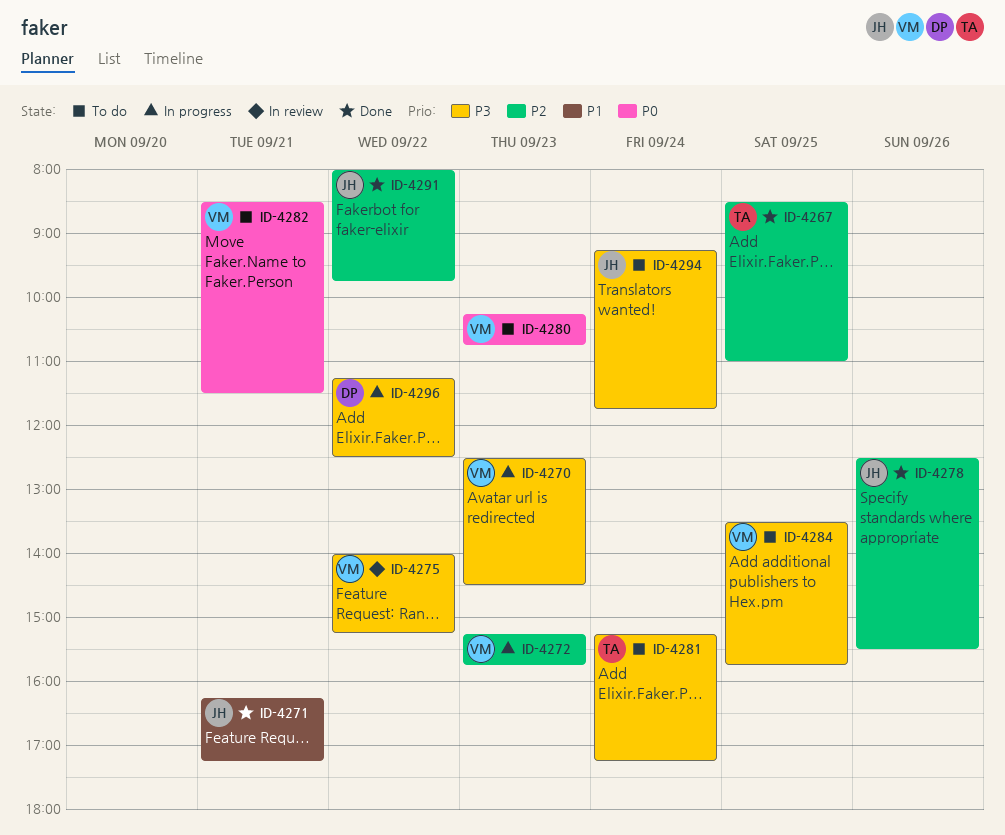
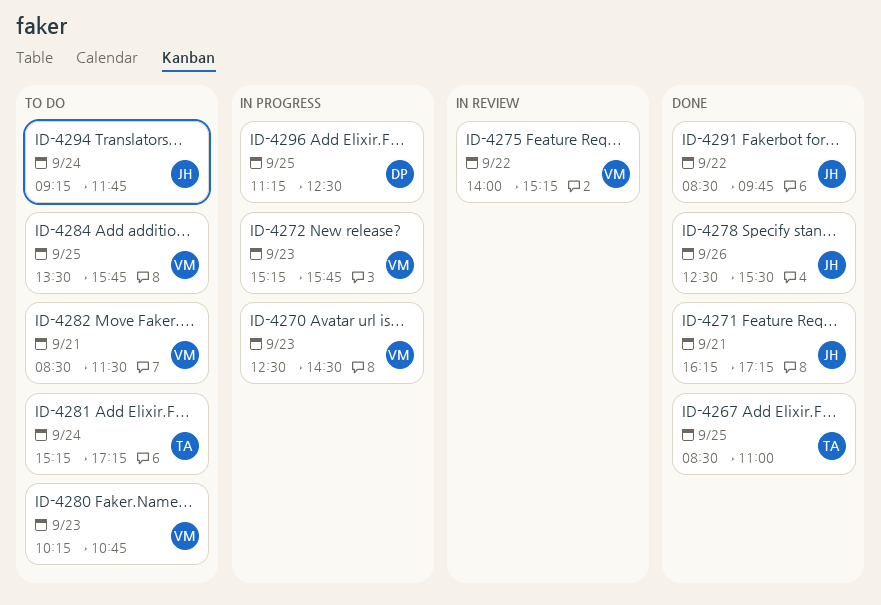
ID-4291, begins: 08:00 -> 08:30
ID-4296, day: Sep 22 -> Sep 25

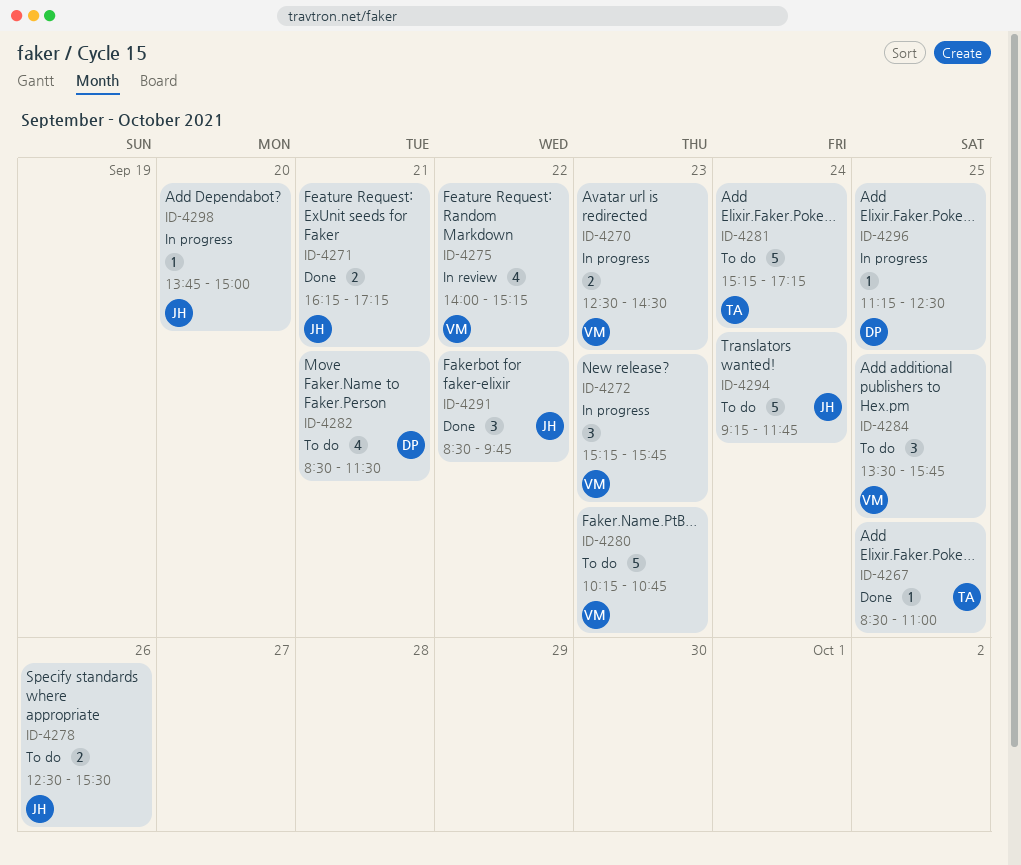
ID-4278, status: Done -> To do
ID-4282, owner: VM -> DP
ID-4298: none -> present

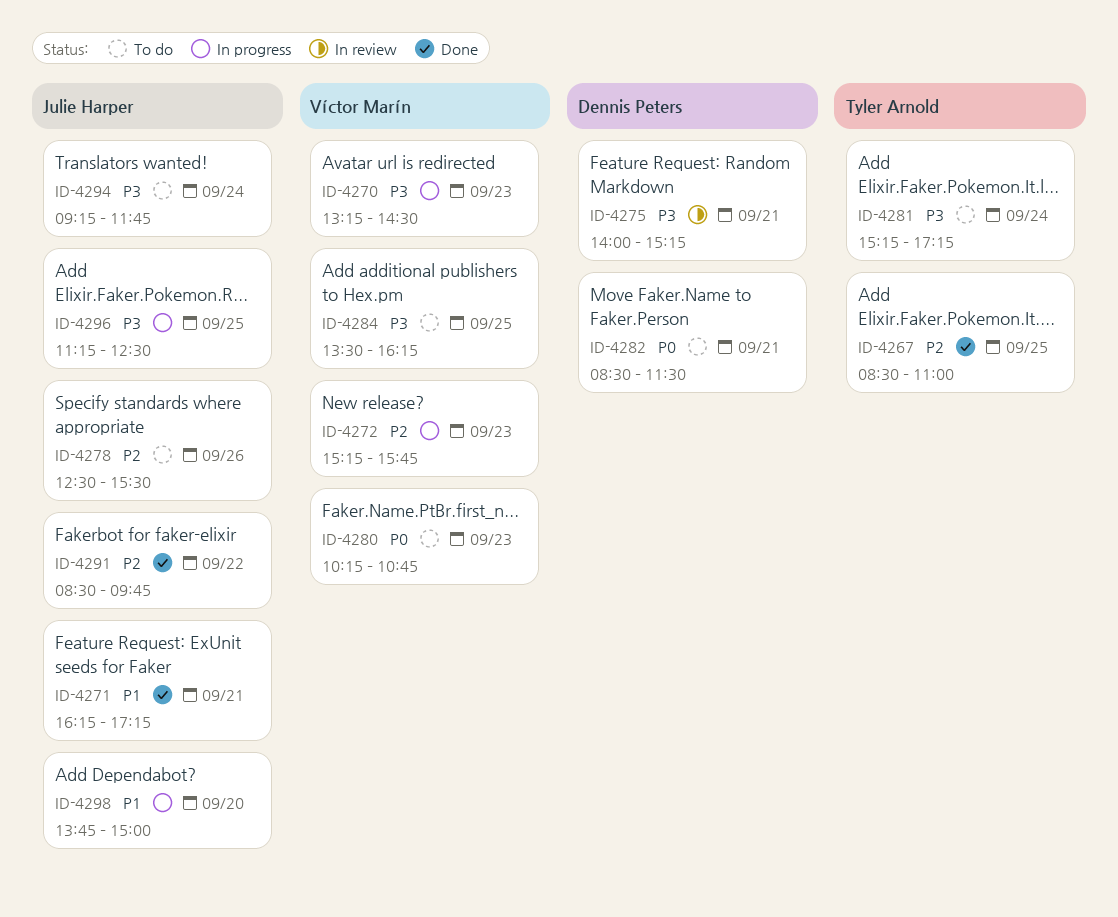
ID-4270, begins: 12:30 -> 13:15
ID-4275, owner: Víctor Marín -> Dennis Peters
ID-4275, day: Sep 22 -> Sep 21
ID-4284, ends: 15:45 -> 16:15
ID-4296, owner: Dennis Peters -> Julie Harper

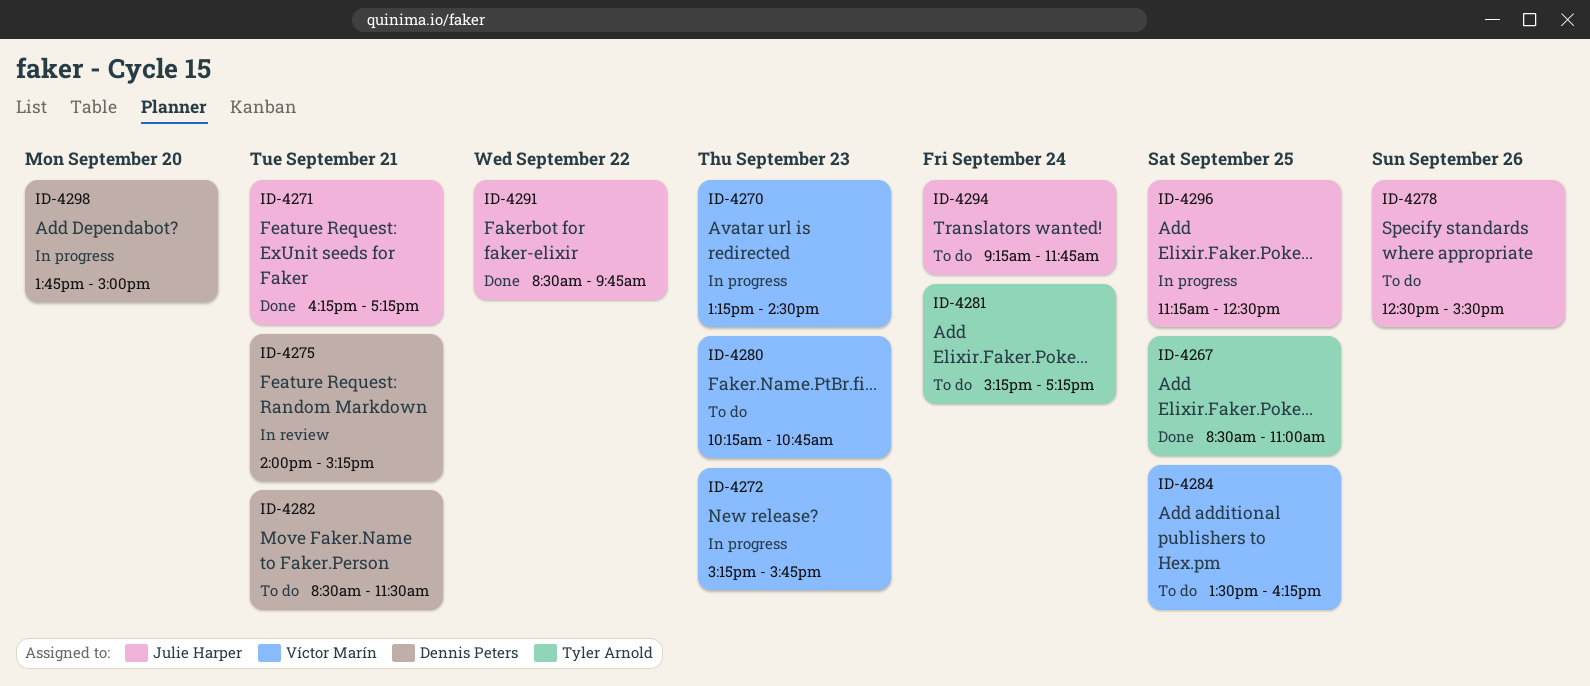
ID-4298, owner: Julie Harper -> Dennis Peters

